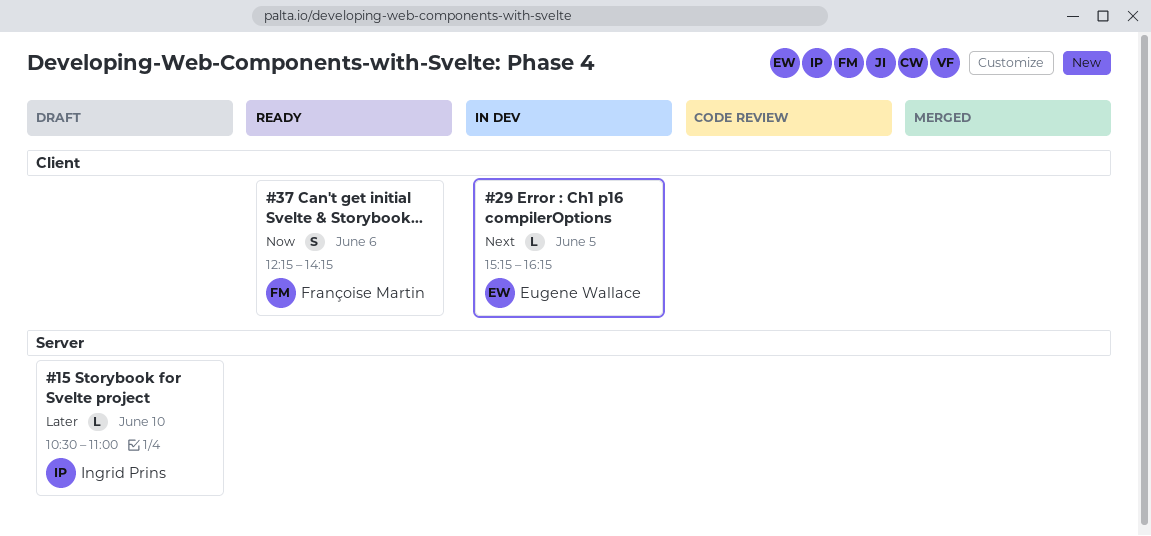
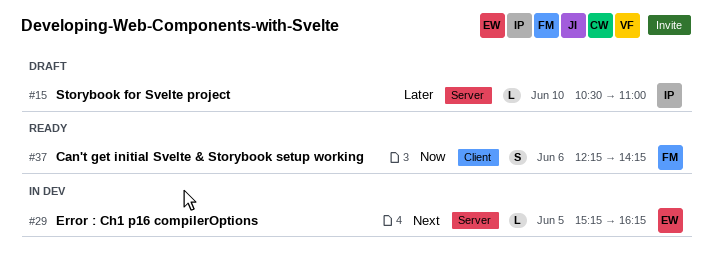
#29, label: Client -> Server

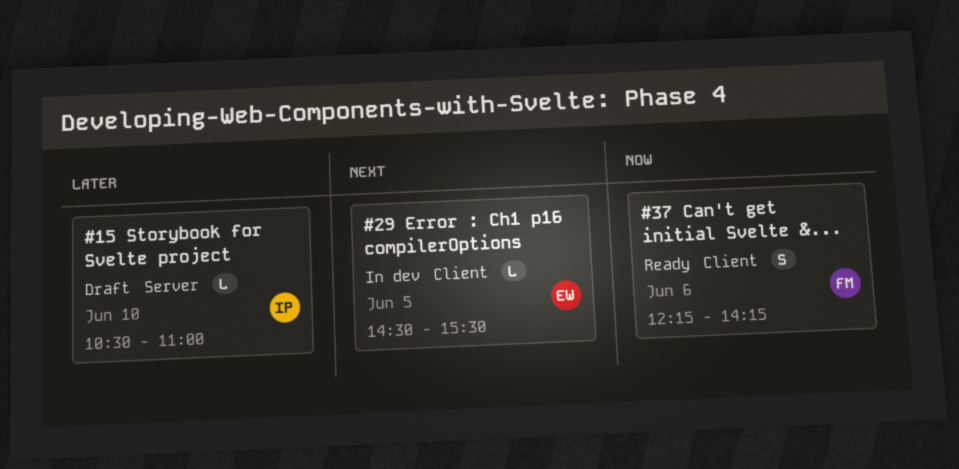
#29, label: Server -> Client
#29, begins: 15:15 -> 14:30
#29, ends: 16:15 -> 15:30

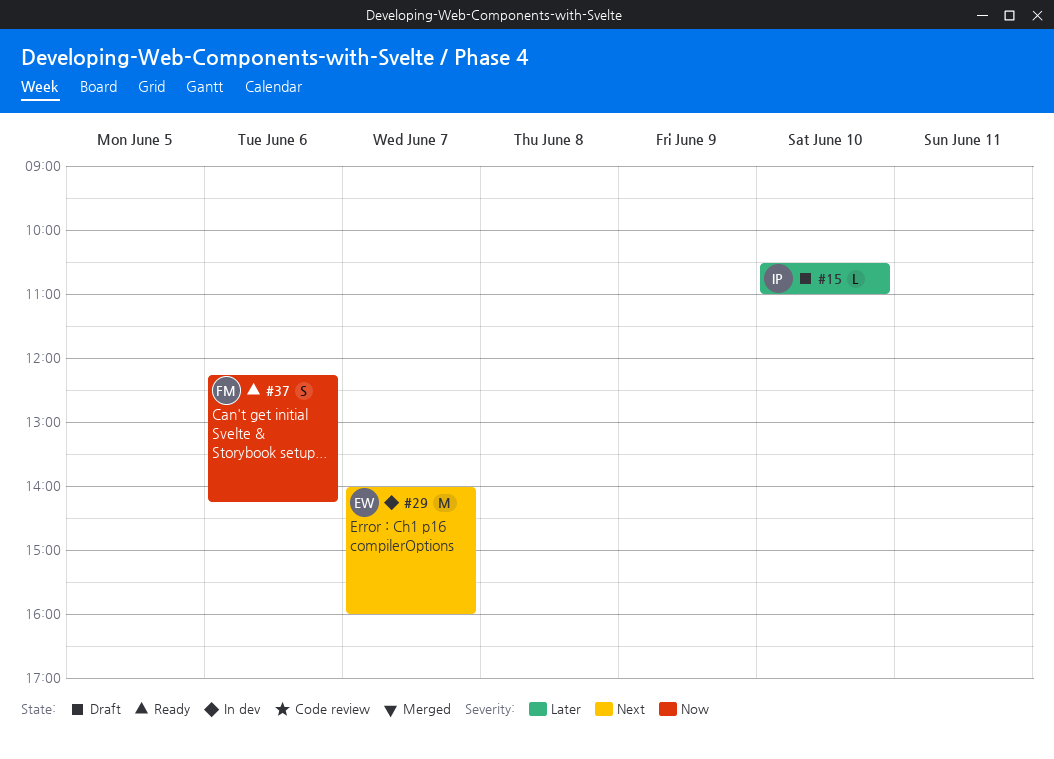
#29, estimate: L -> M
#29, day: Jun 5 -> Jun 7
#29, begins: 14:30 -> 14:00
#29, ends: 15:30 -> 16:00

